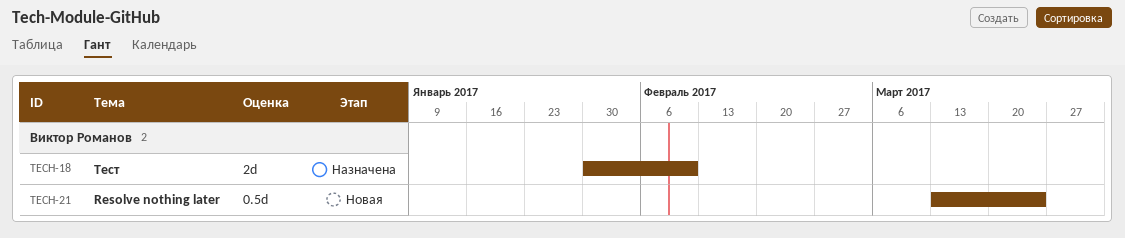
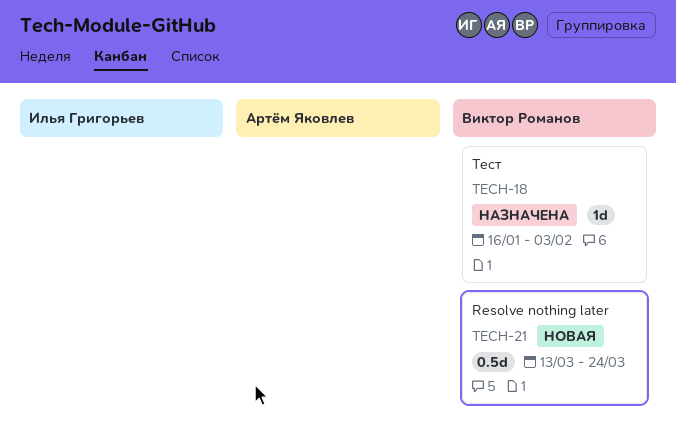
TECH-18, estimate: 2d -> 1d
TECH-18, start: Jan 30 -> Jan 16
TECH-18, due: Feb 10 -> Feb 3

